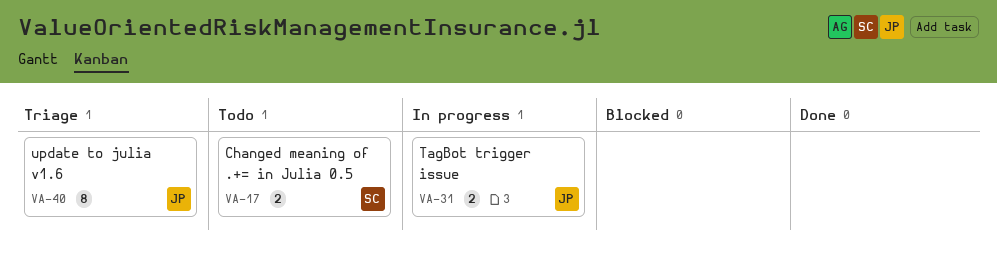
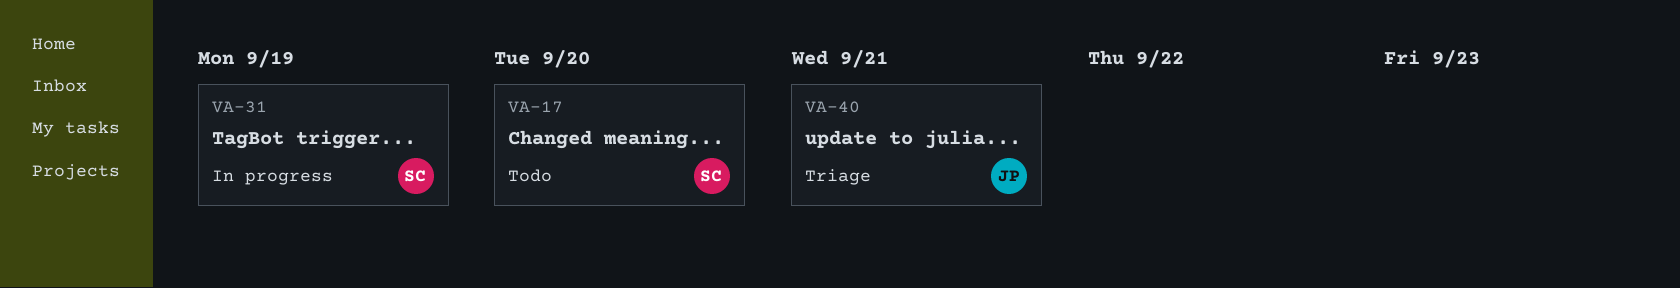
VA-31, owner: JP -> SC

